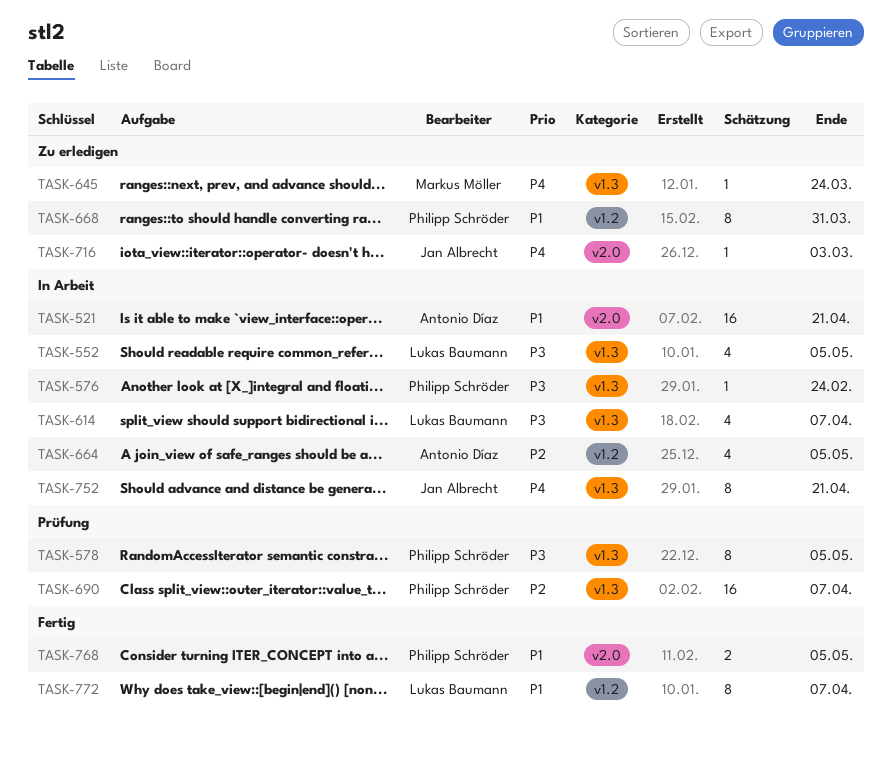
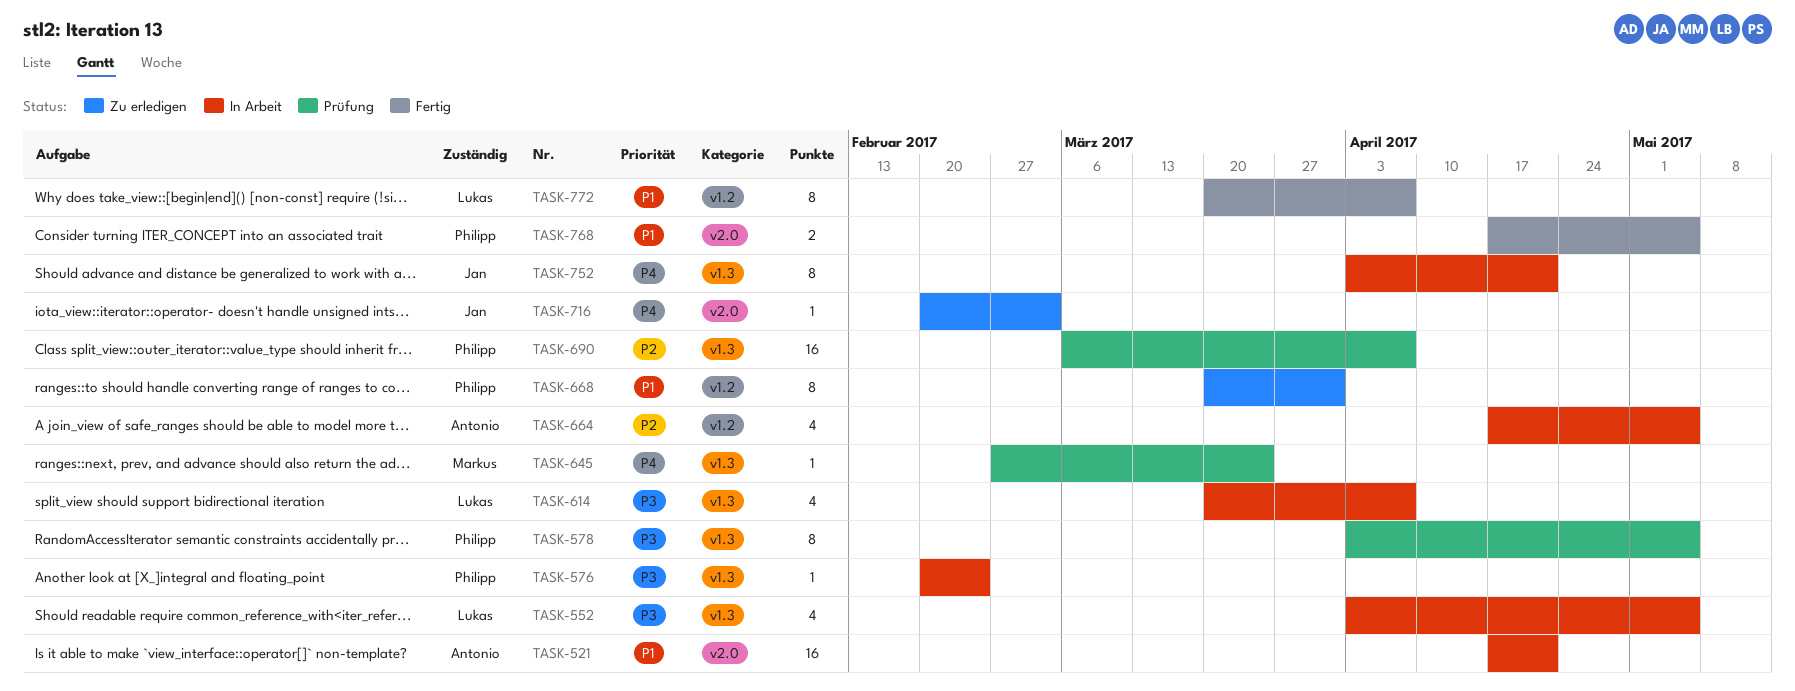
TASK-645, status: Zu erledigen -> Prüfung

